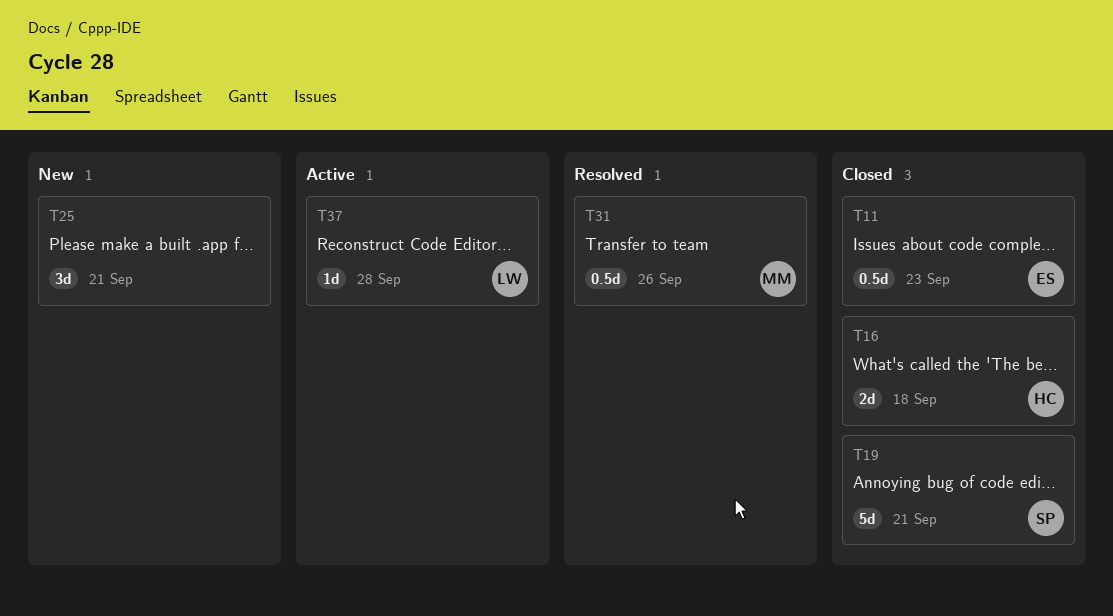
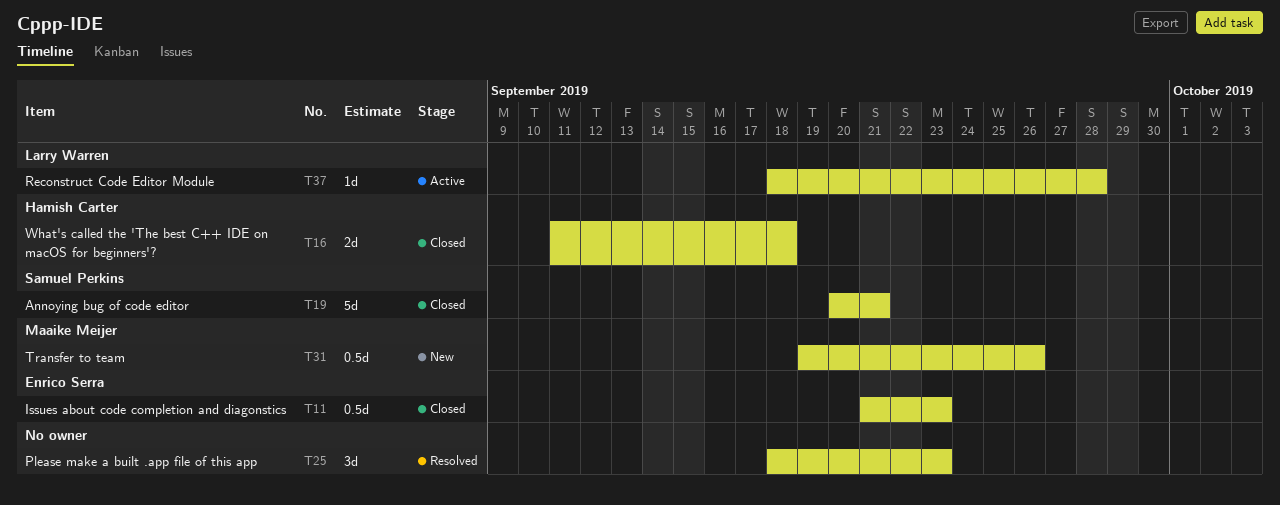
T25, status: New -> Resolved
T25, due: Sep 21 -> Sep 23
T31, status: Resolved -> New

